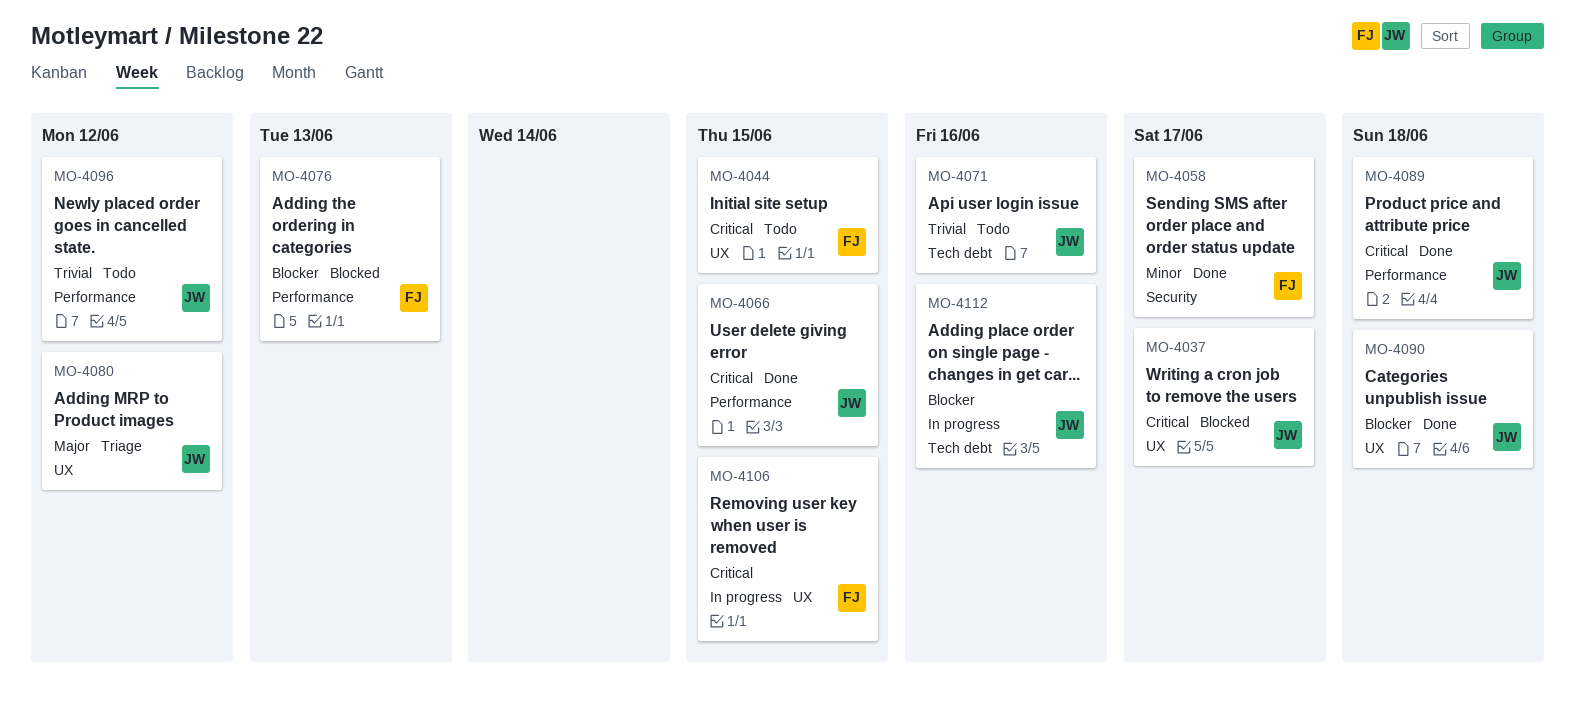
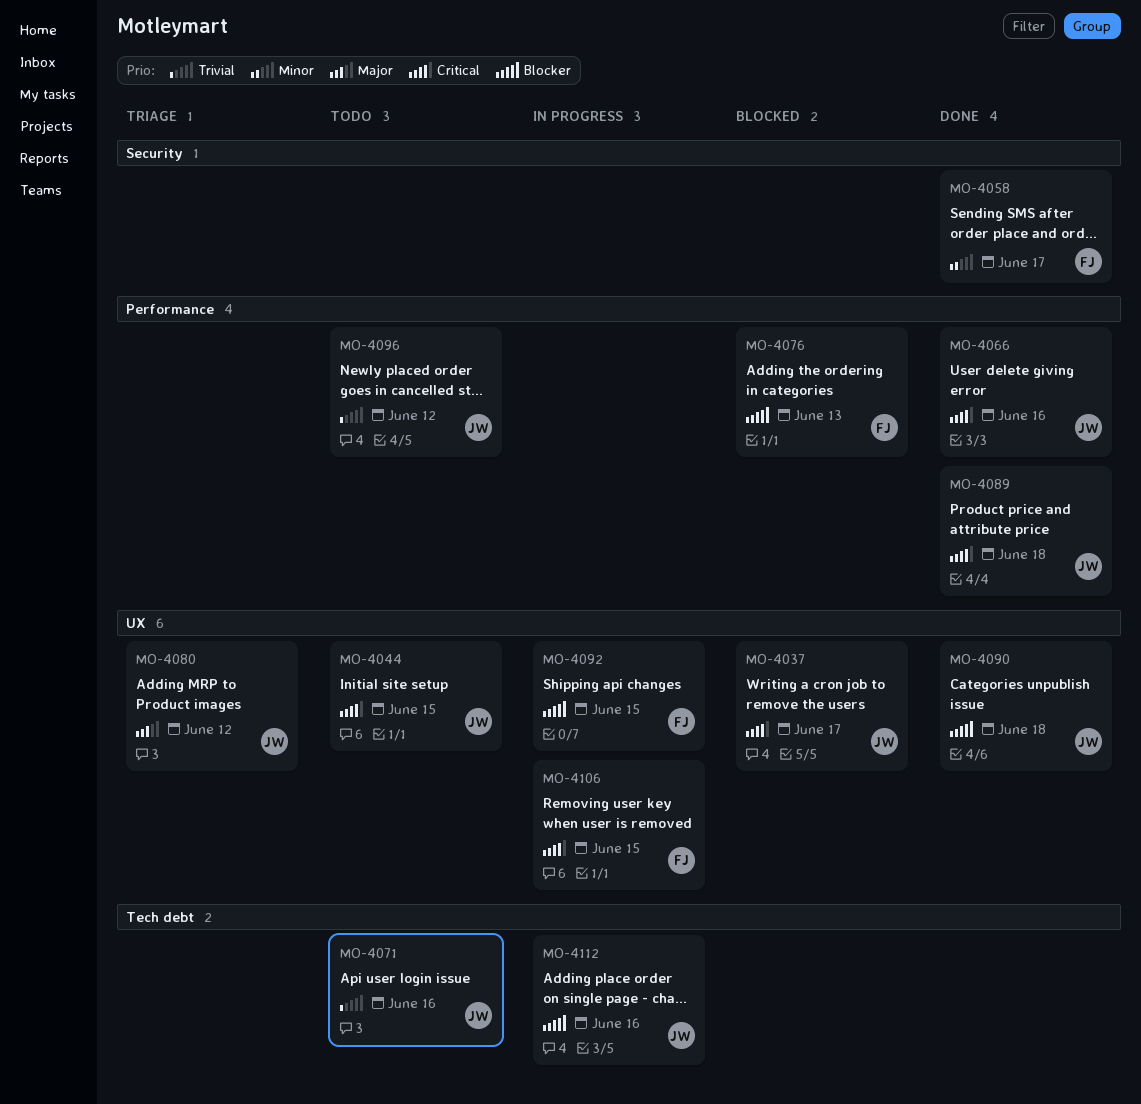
MO-4044, owner: FJ -> JW
MO-4066, due: Jun 15 -> Jun 16
MO-4092: none -> present

